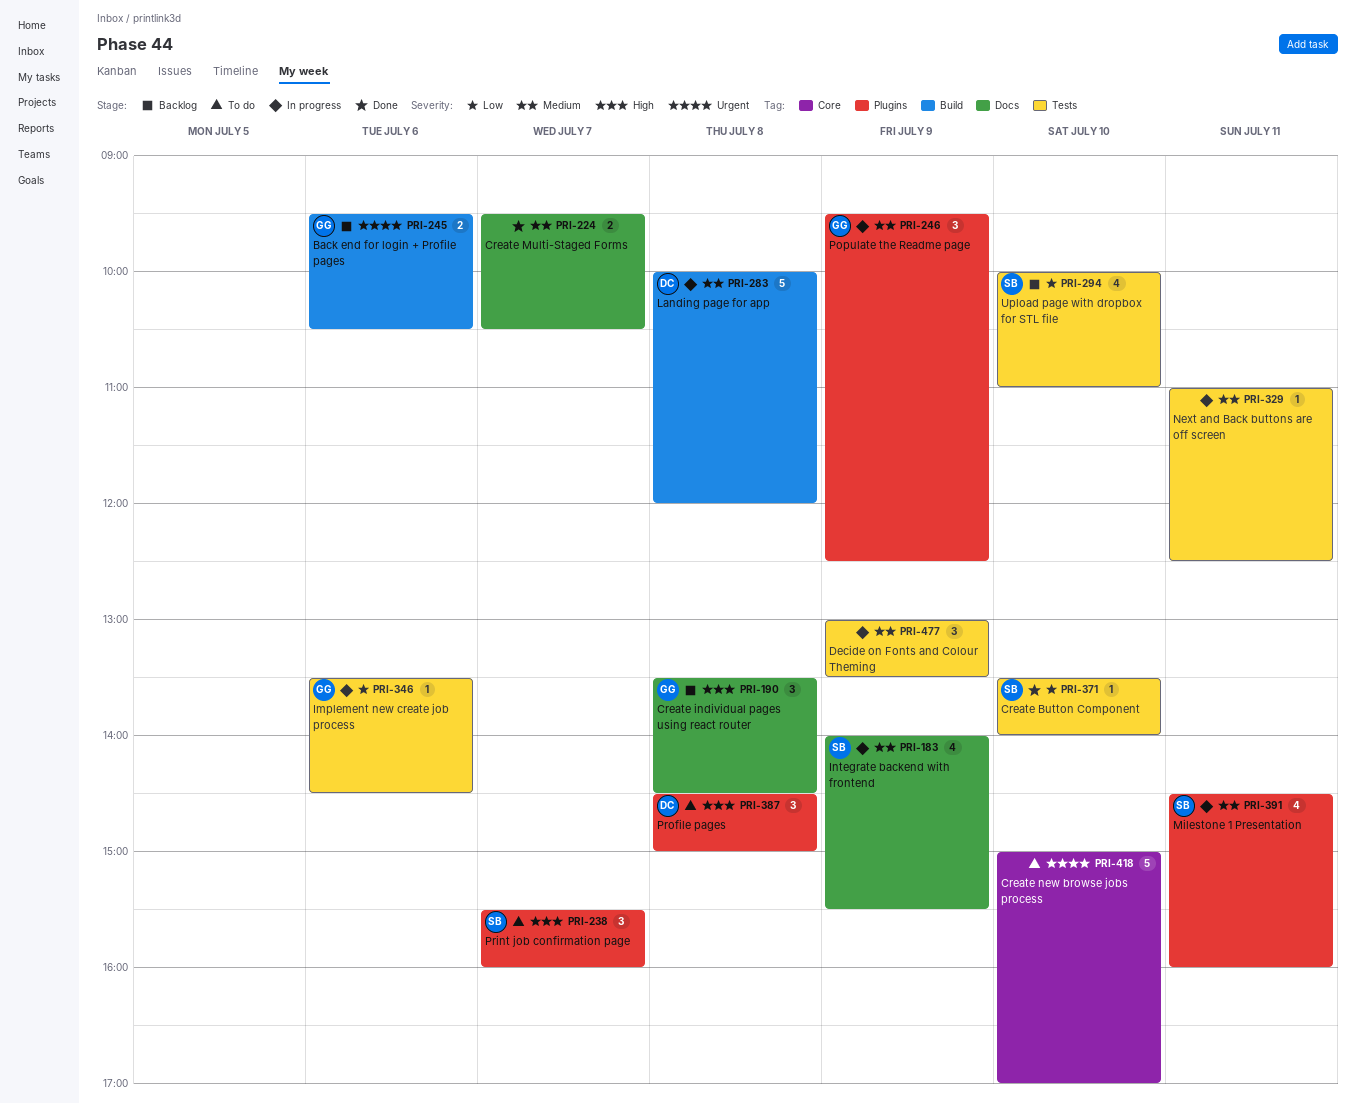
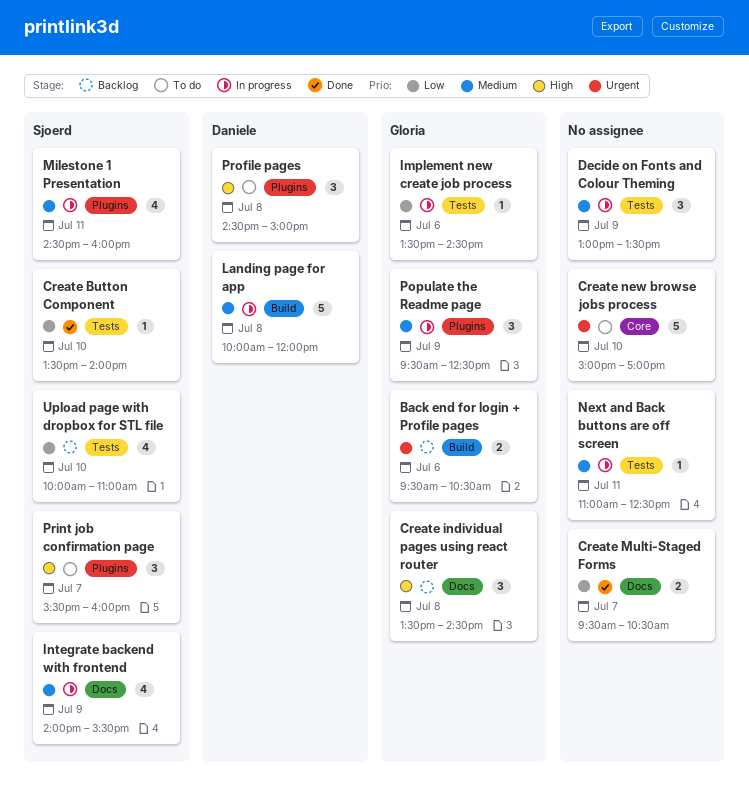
Create Multi-Staged Forms, priority: Medium -> Low

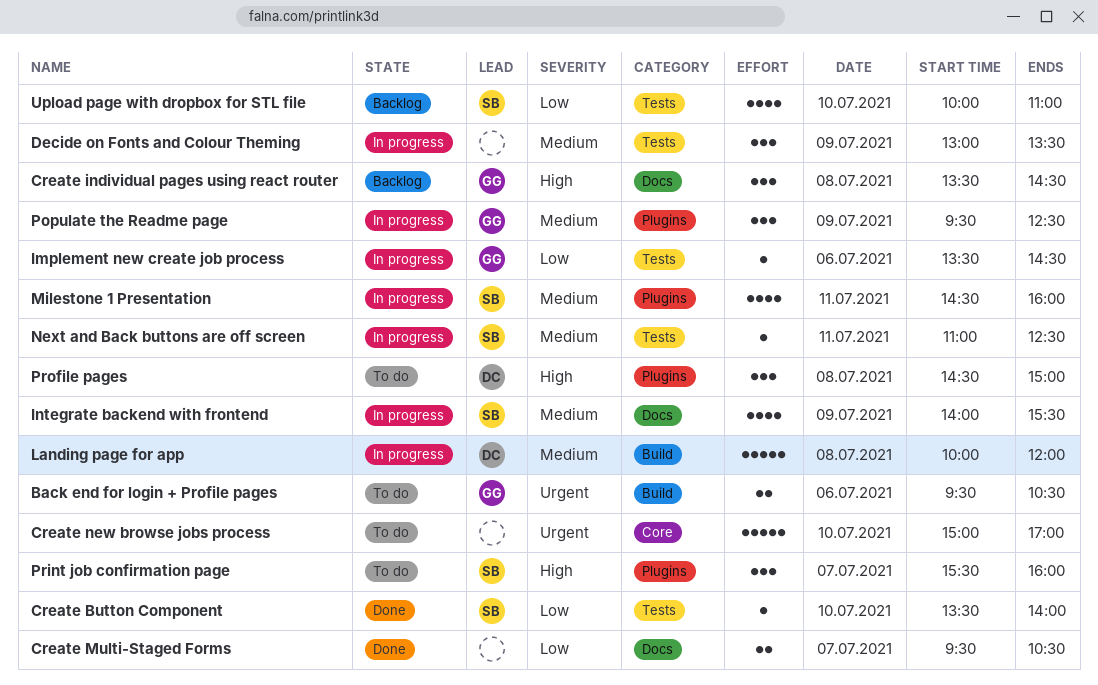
Back end for login + Profile pages, status: Backlog -> To do
Next and Back buttons are off screen, owner: none -> Sjoerd

